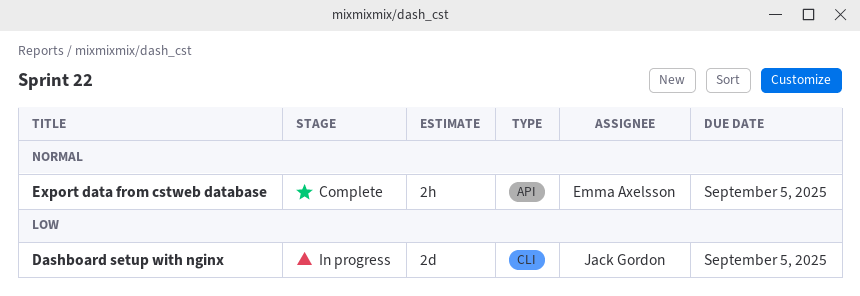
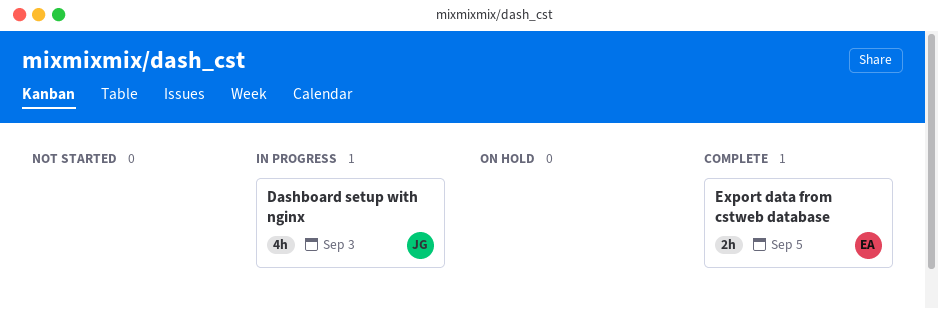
Dashboard setup with nginx, estimate: 2d -> 4h
Dashboard setup with nginx, due: Sep 5 -> Sep 3

